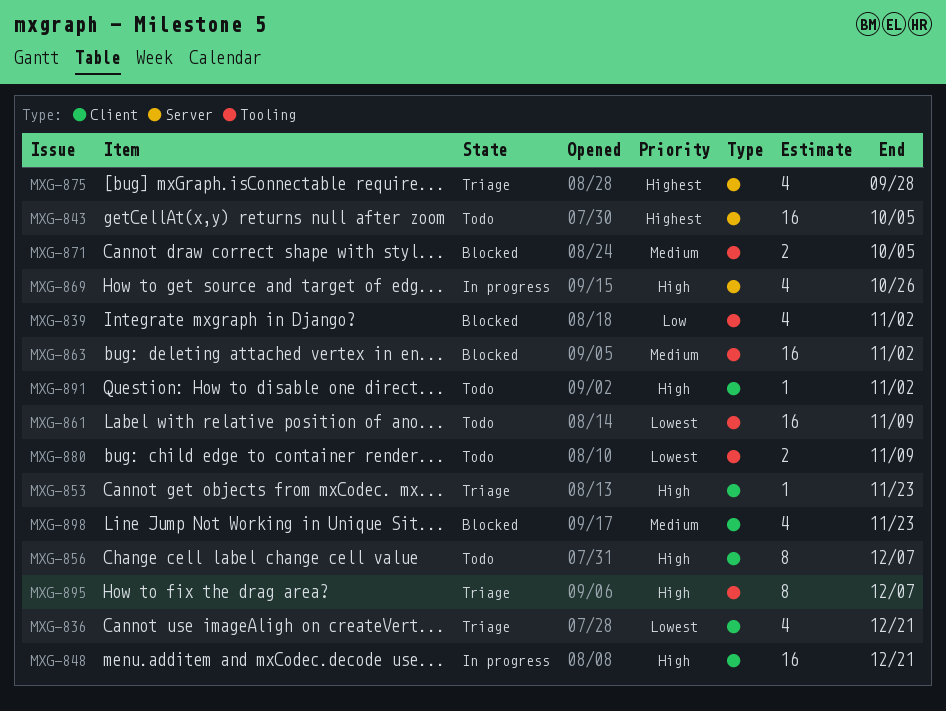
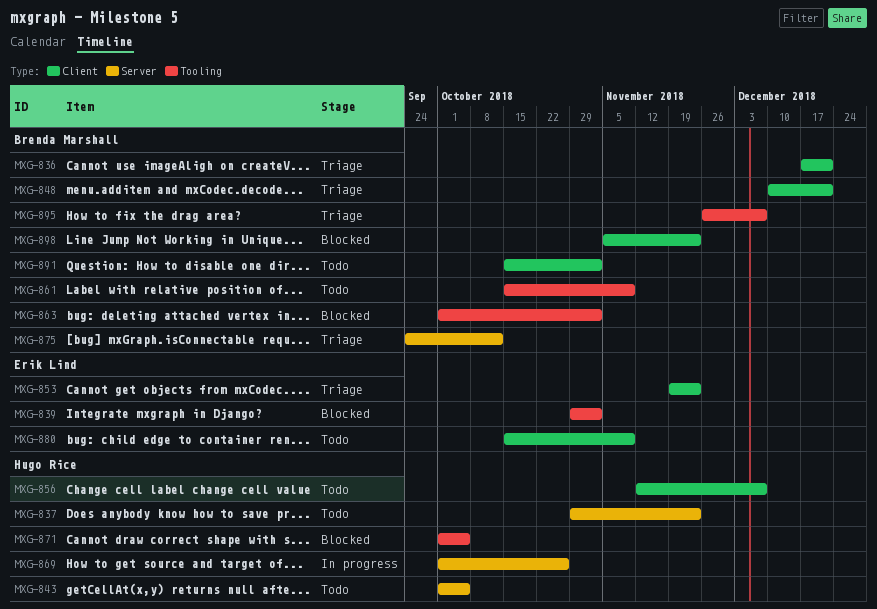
MXG-837: none -> present
MXG-848, status: In progress -> Triage
MXG-875, due: Sep 28 -> Oct 12
MXG-880, label: Tooling -> Client

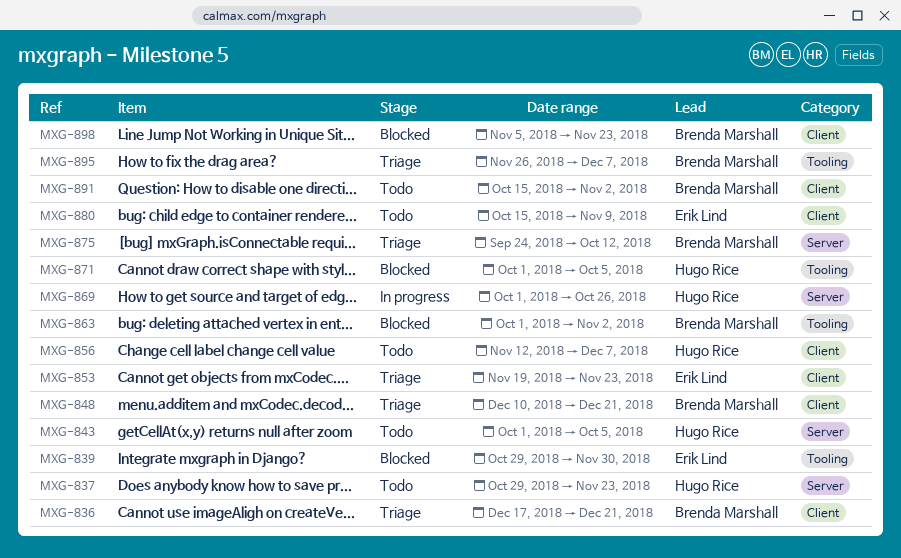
MXG-839, due: Nov 2 -> Nov 30
MXG-861: present -> none

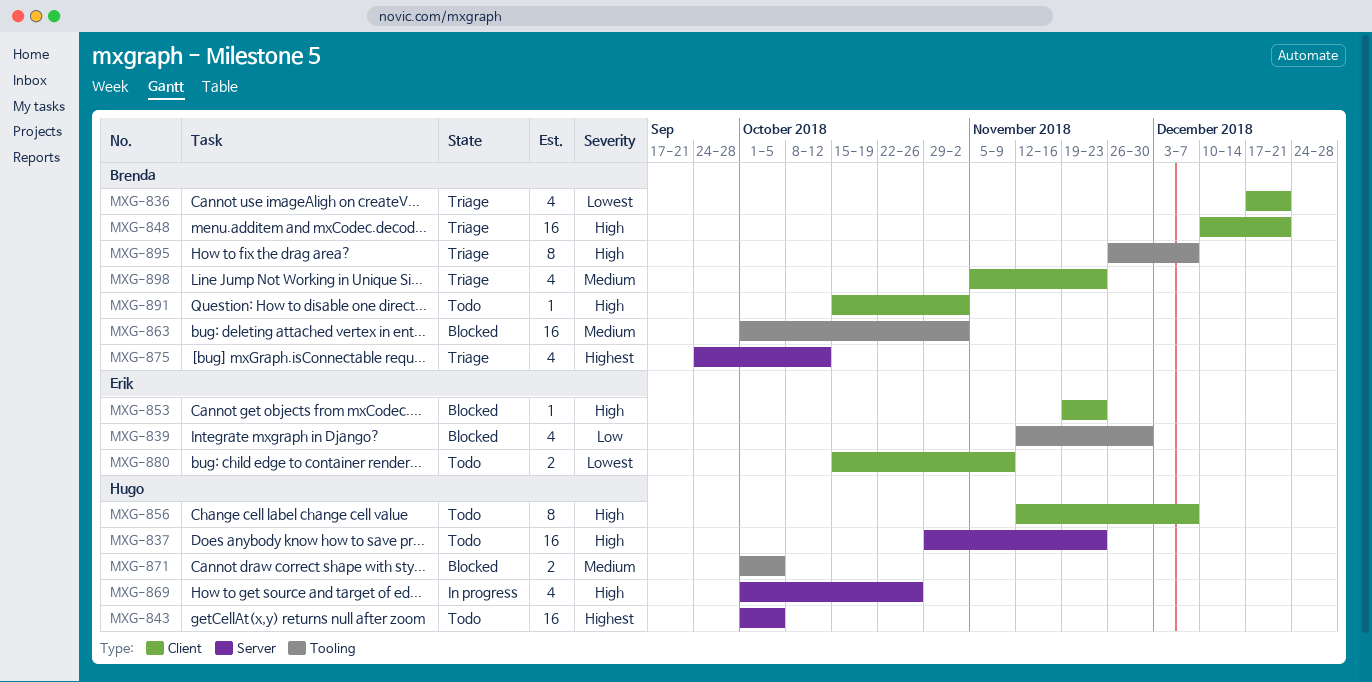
MXG-839, start: Oct 29 -> Nov 12
MXG-853, status: Triage -> Blocked
MXG-898, status: Blocked -> Triage

